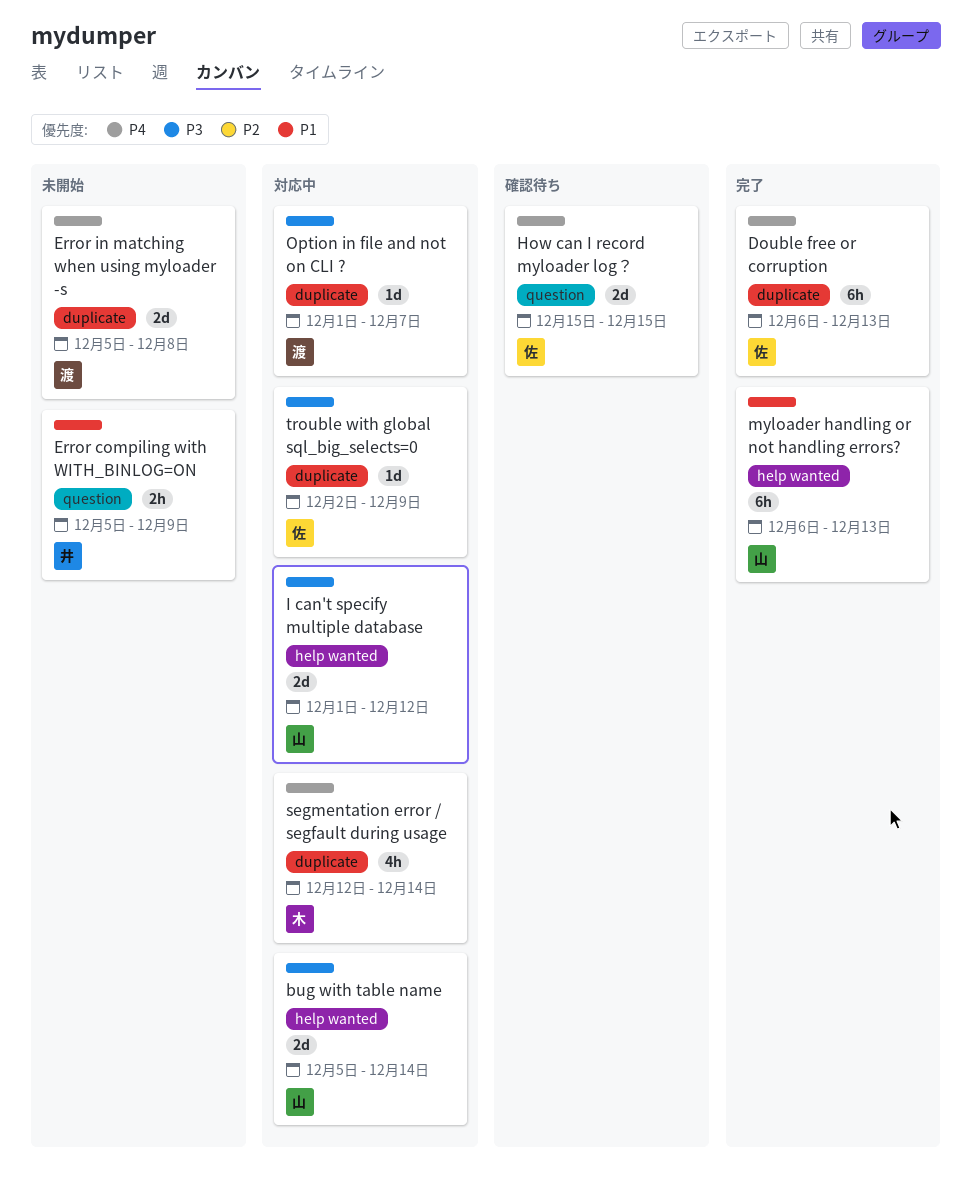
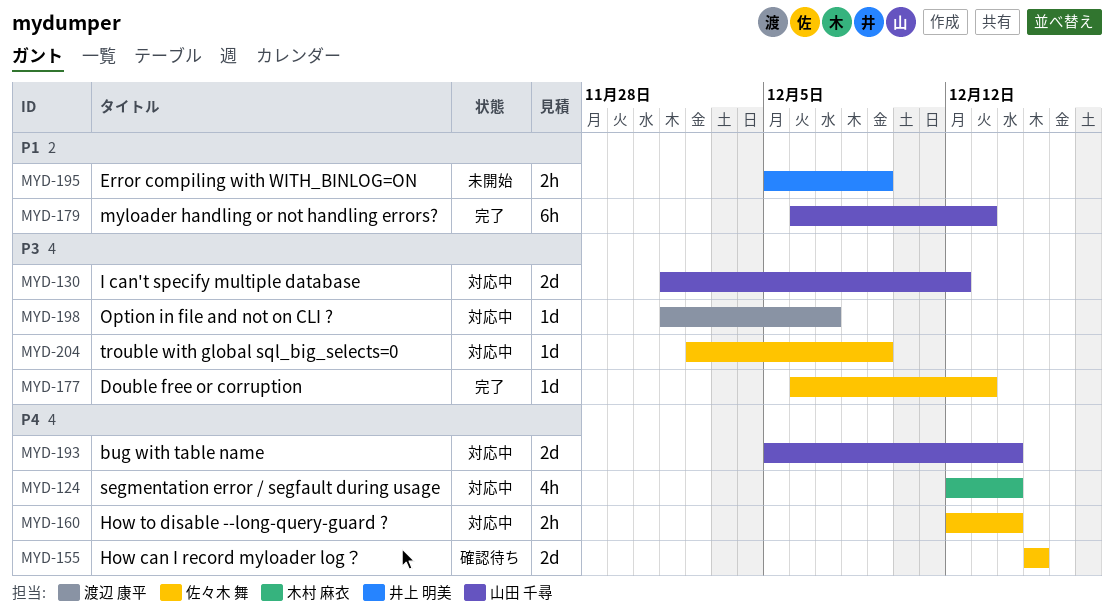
bug with table name, priority: P3 -> P4
Double free or corruption, priority: P4 -> P3
Double free or corruption, estimate: 6h -> 1d
Error in matching when using myloader -s: present -> none
How to disable --long-query-guard ?: none -> present

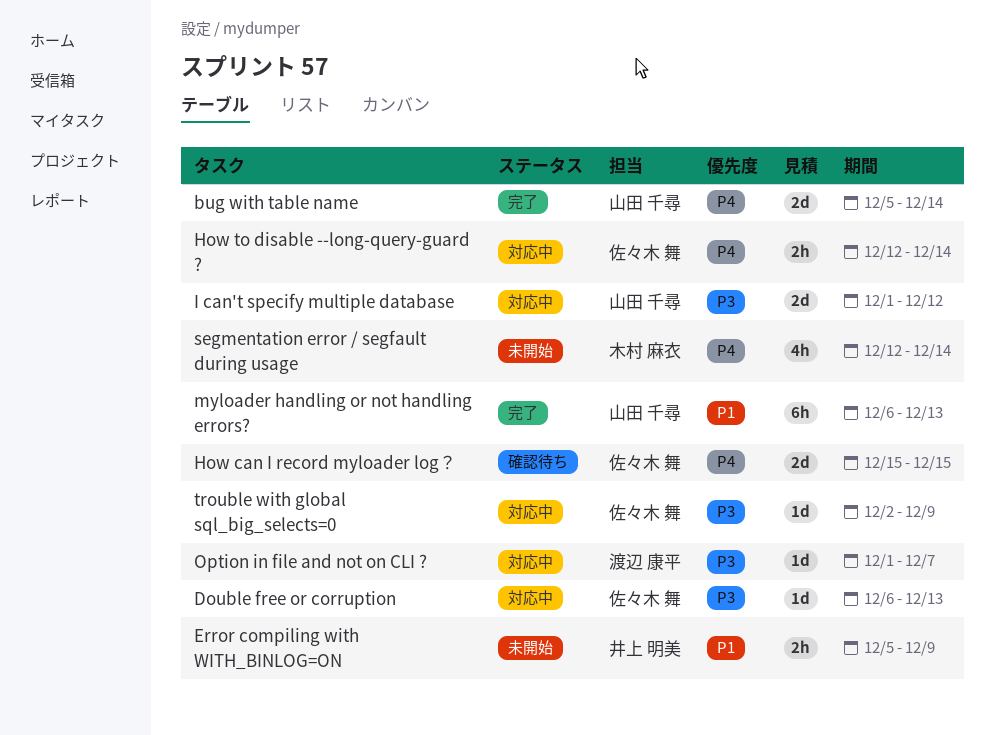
bug with table name, status: 対応中 -> 完了
Double free or corruption, status: 完了 -> 対応中
segmentation error / segfault during usage, status: 対応中 -> 未開始

